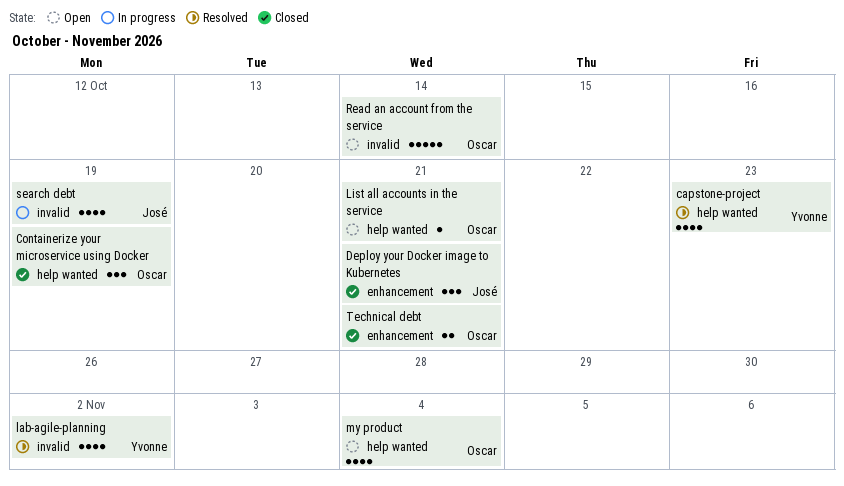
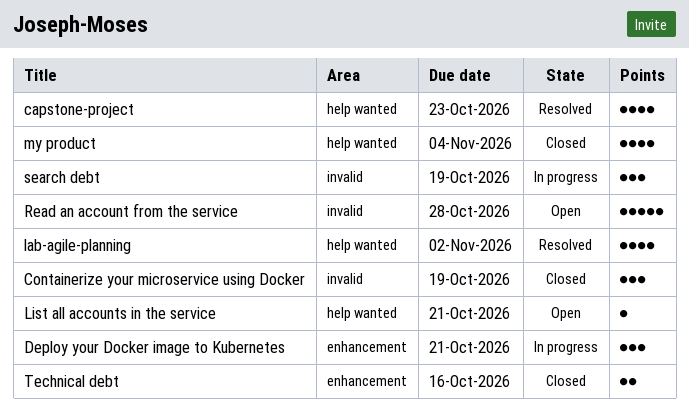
Containerize your microservice using Docker, label: help wanted -> invalid
Deploy your Docker image to Kubernetes, status: Closed -> In progress
lab-agile-planning, label: invalid -> help wanted
my product, status: Open -> Closed
Read an account from the service, due: Oct 14 -> Oct 28
search debt, estimate: 4 -> 3
Technical debt, due: Oct 21 -> Oct 16

